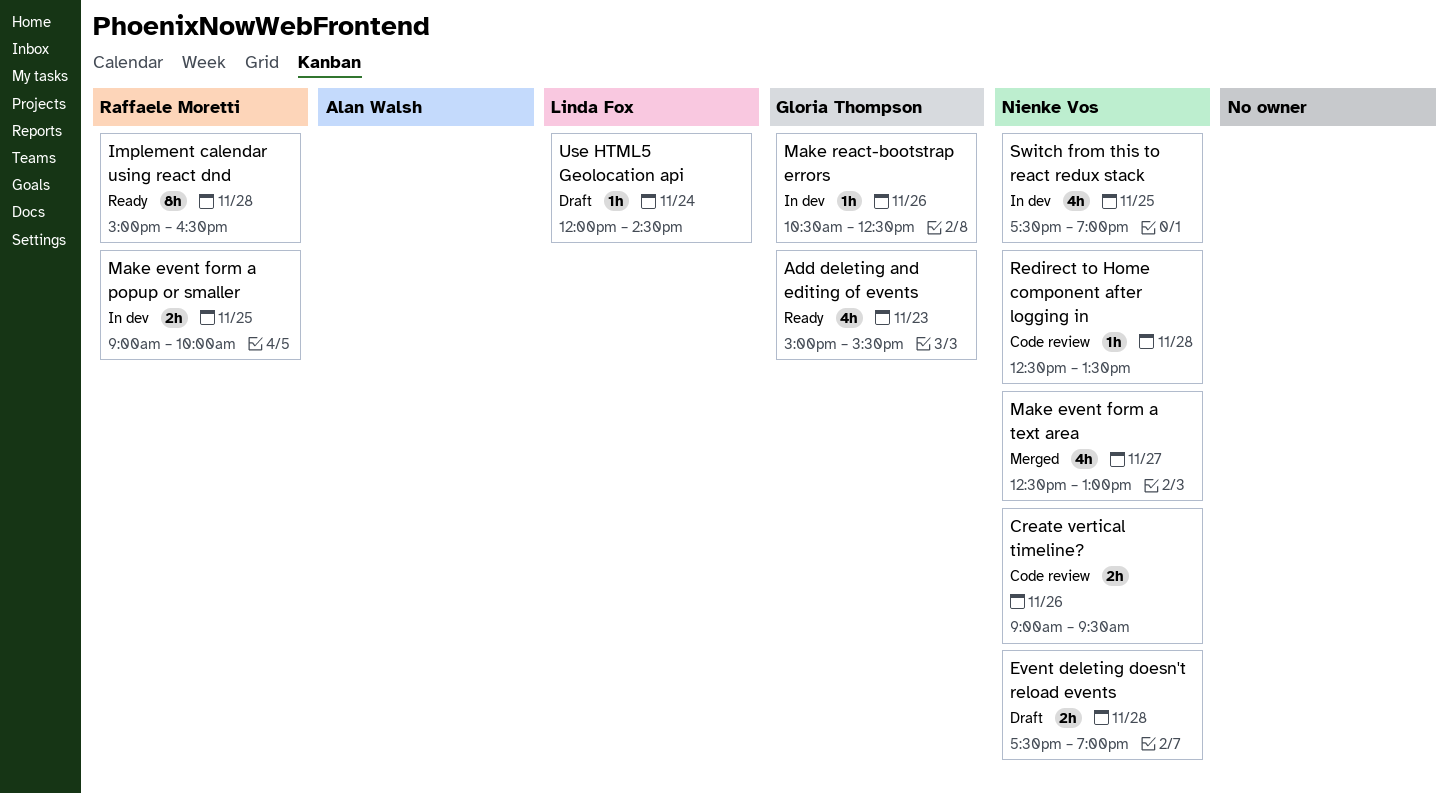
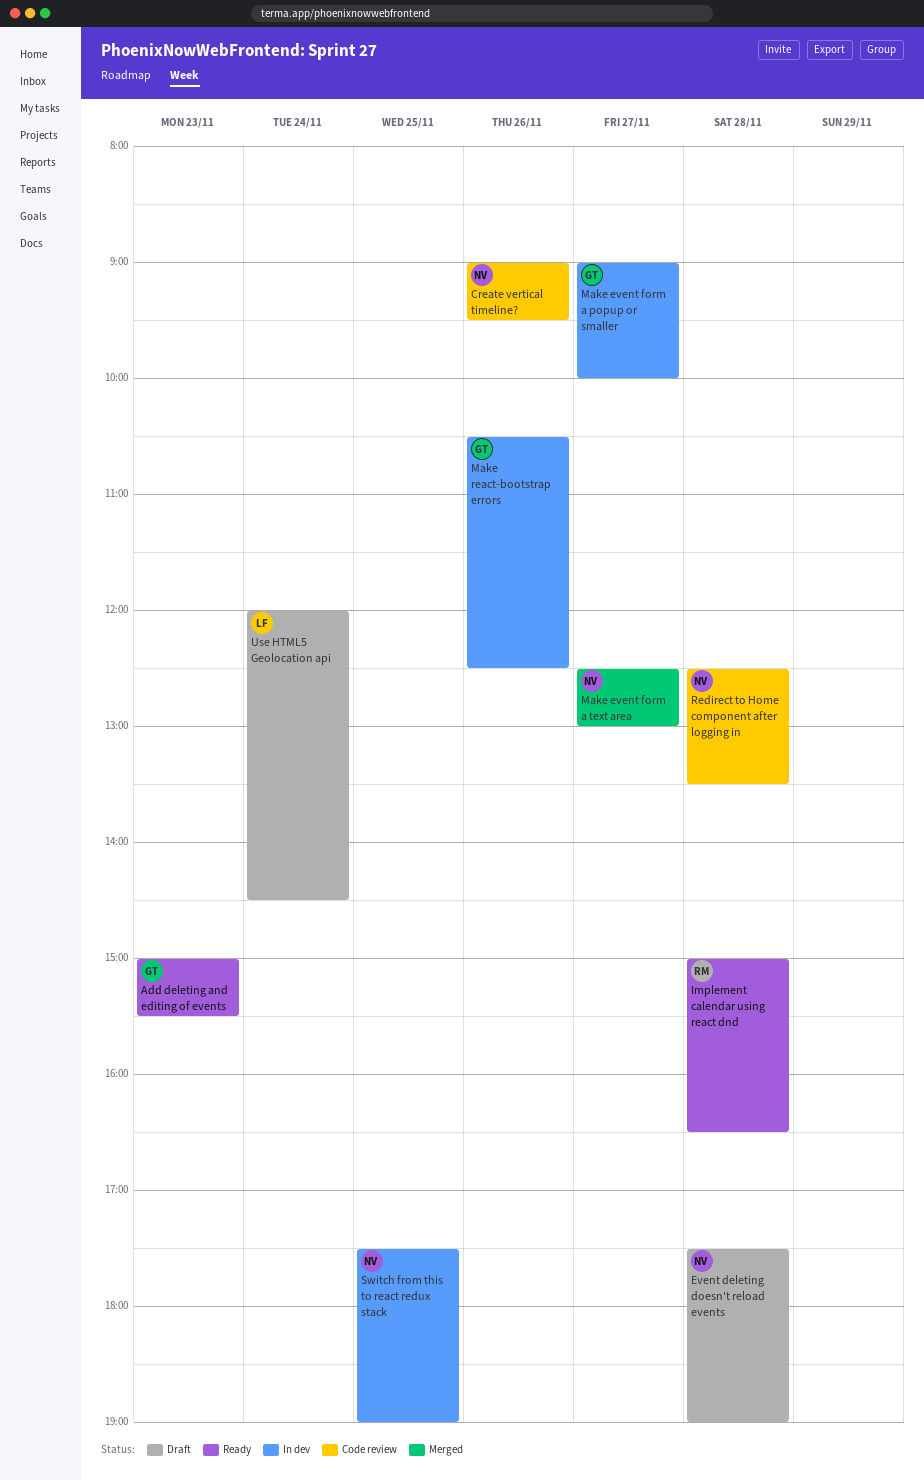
Make event form a popup or smaller, owner: Raffaele Moretti -> Gloria Thompson
Make event form a popup or smaller, day: Nov 25 -> Nov 27

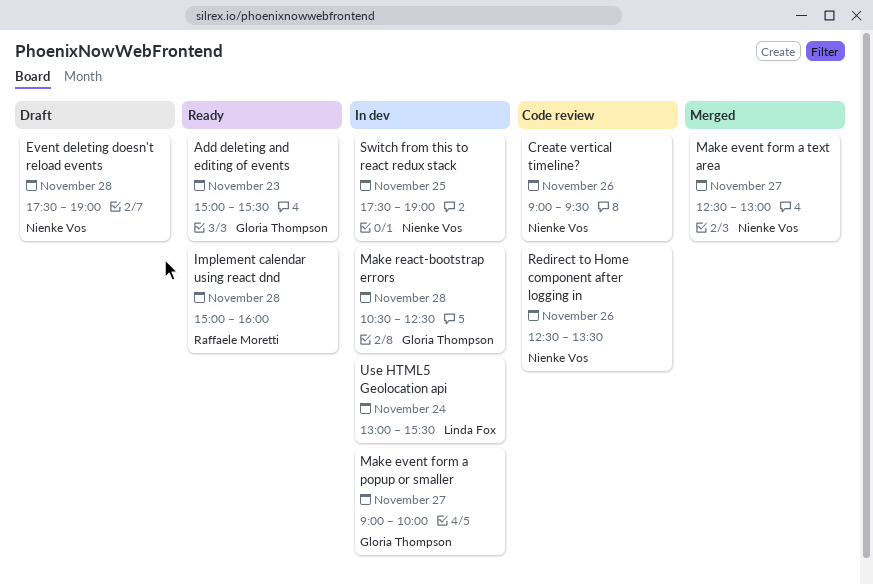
Implement calendar using react dnd, ends: 16:30 -> 16:00
Make react-bootstrap errors, day: Nov 26 -> Nov 28
Redirect to Home component after logging in, day: Nov 28 -> Nov 26
Use HTML5 Geolocation api, status: Draft -> In dev
Use HTML5 Geolocation api, begins: 12:00 -> 13:00
Use HTML5 Geolocation api, ends: 14:30 -> 15:30

